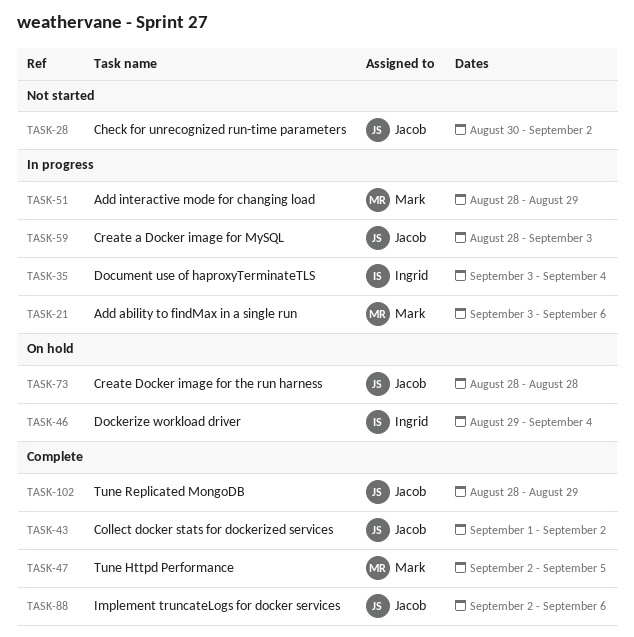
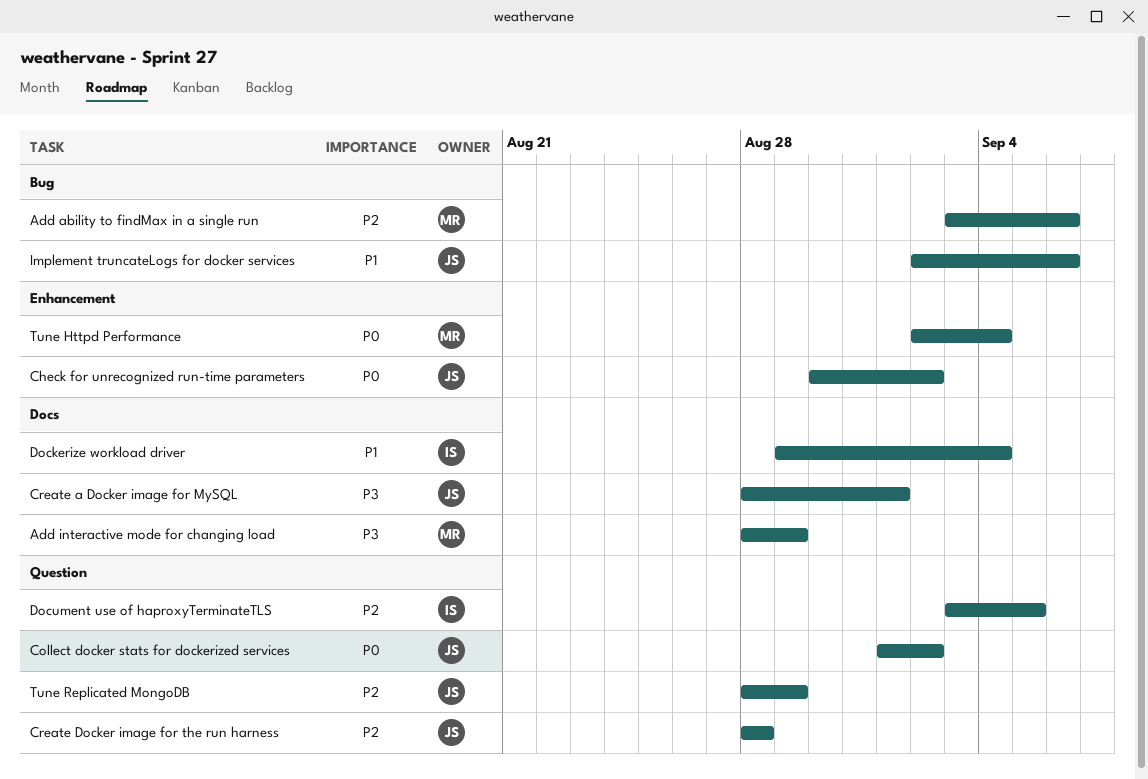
Create a Docker image for MySQL, due: Sep 3 -> Sep 1
Document use of haproxyTerminateTLS, due: Sep 4 -> Sep 5
Tune Httpd Performance, due: Sep 5 -> Sep 4

